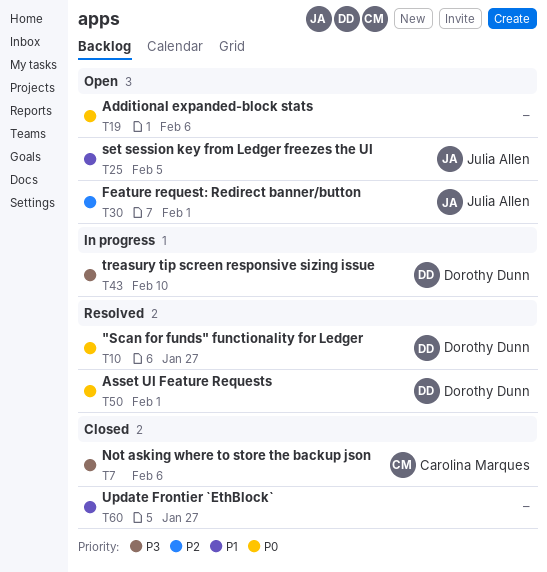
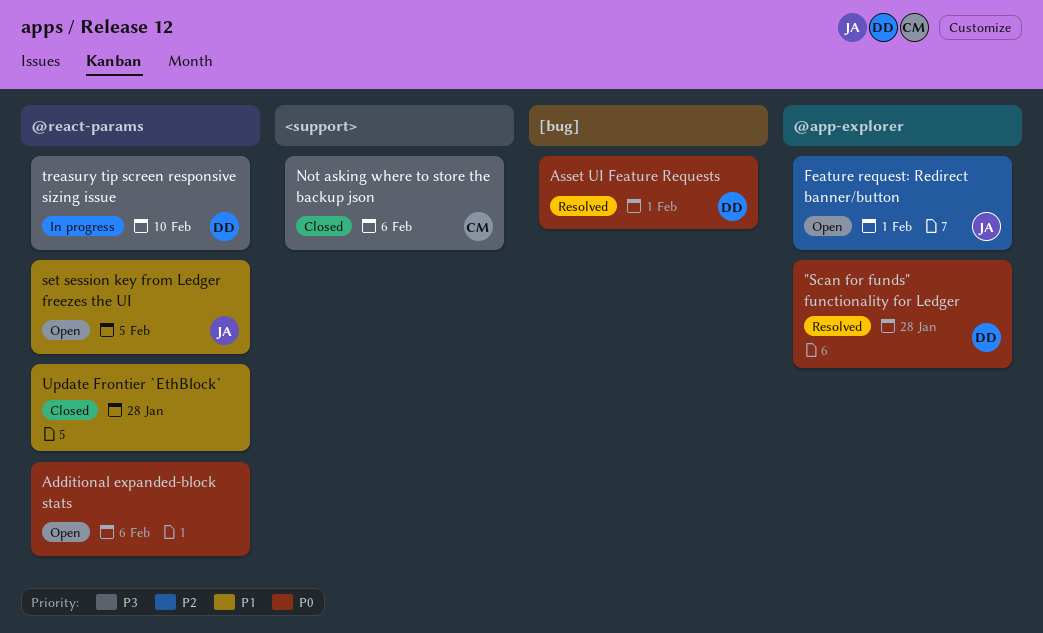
"Scan for funds" functionality for Ledger, due: Jan 27 -> Jan 28
Update Frontier `EthBlock`, due: Jan 27 -> Jan 28

